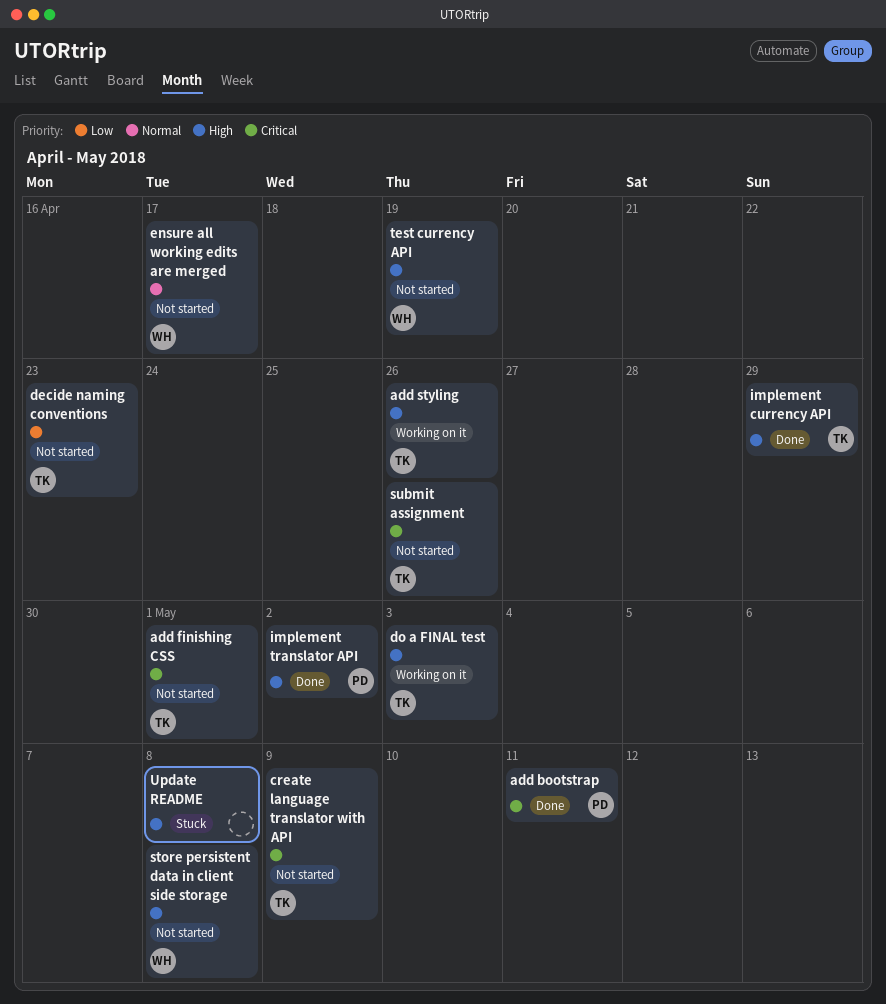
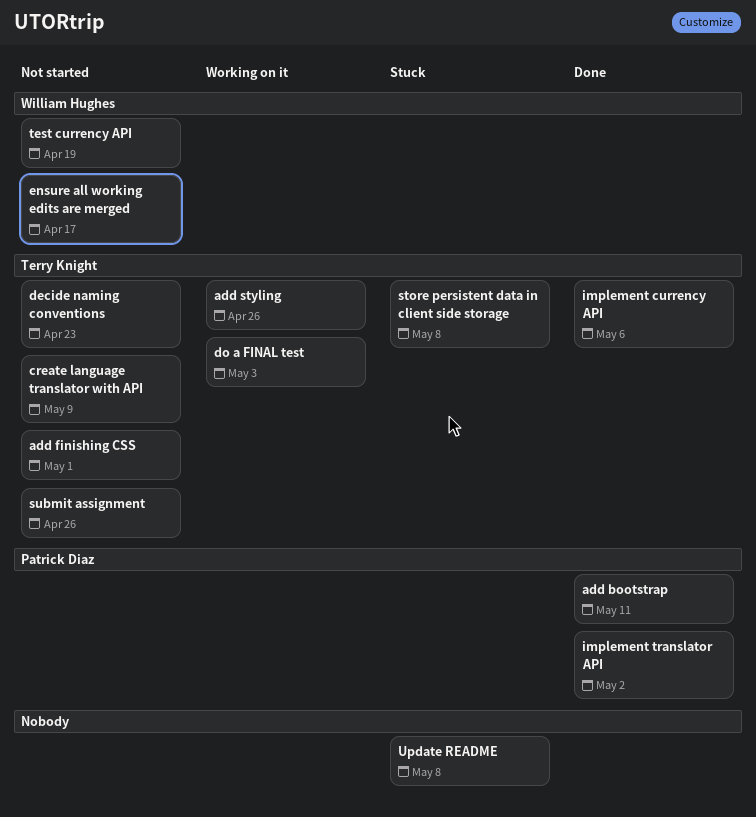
implement currency API, due: Apr 29 -> May 6
store persistent data in client side storage, status: Not started -> Stuck
store persistent data in client side storage, owner: William Hughes -> Terry Knight

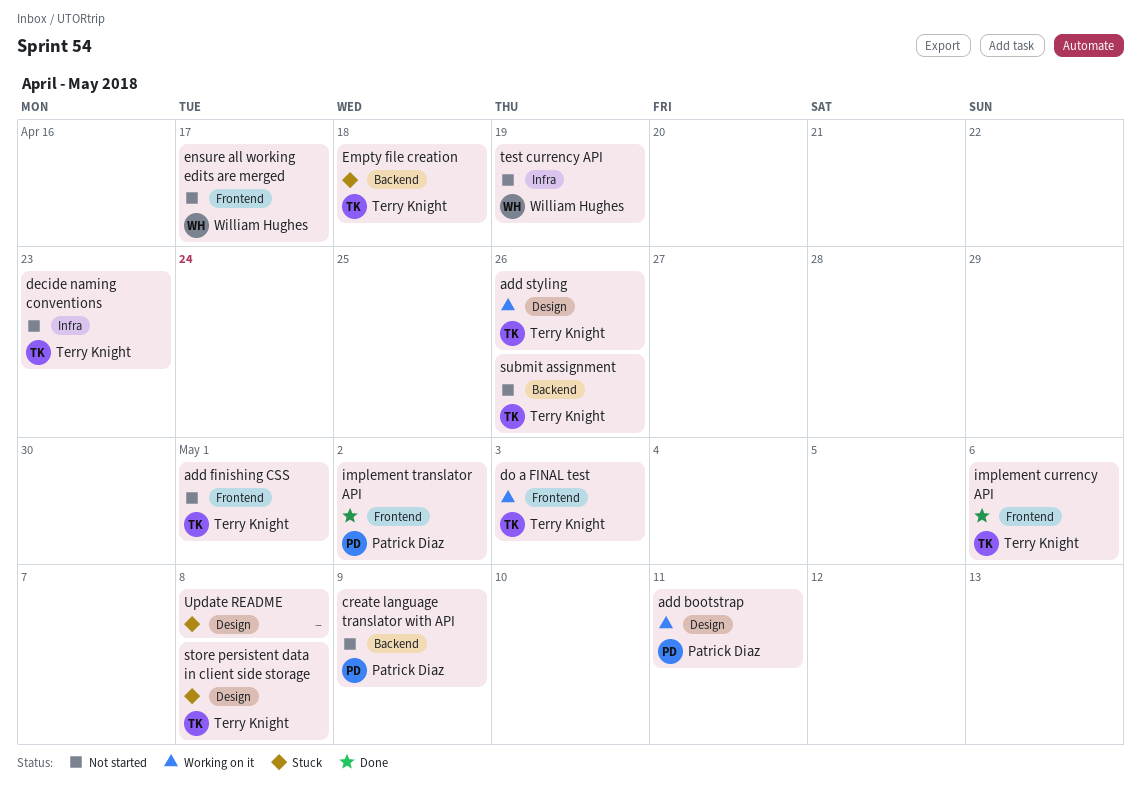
add bootstrap, status: Done -> Working on it
create language translator with API, owner: Terry Knight -> Patrick Diaz
Empty file creation: none -> present

